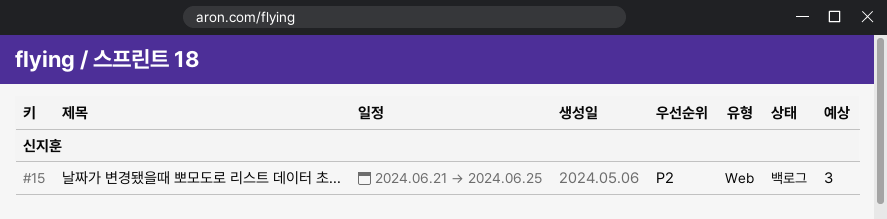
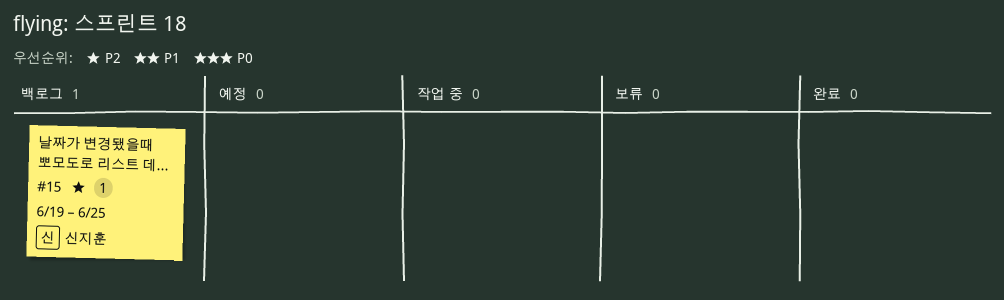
#15, estimate: 3 -> 1
#15, start: Jun 21 -> Jun 19

